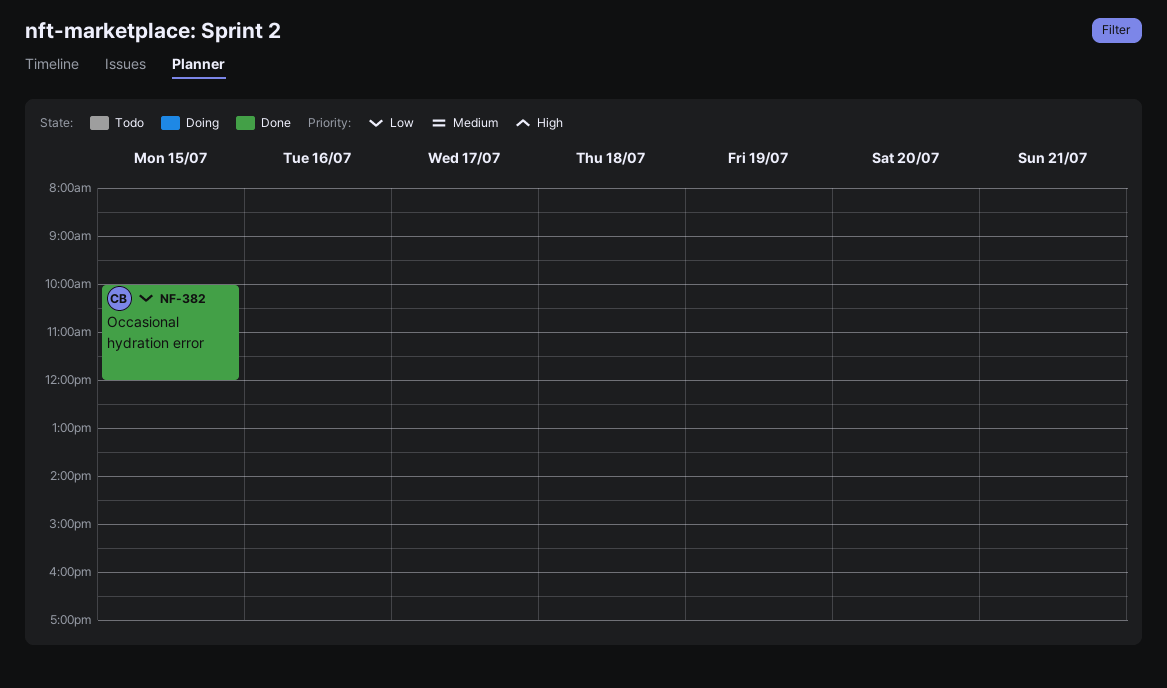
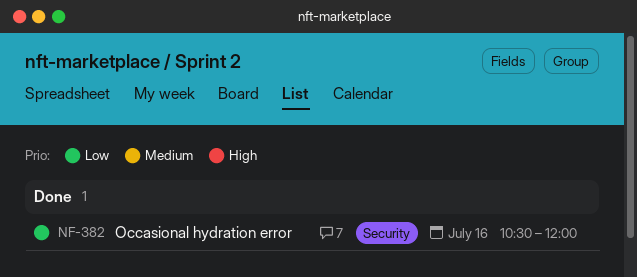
NF-382, day: Jul 15 -> Jul 16
NF-382, begins: 10:00 -> 10:30

